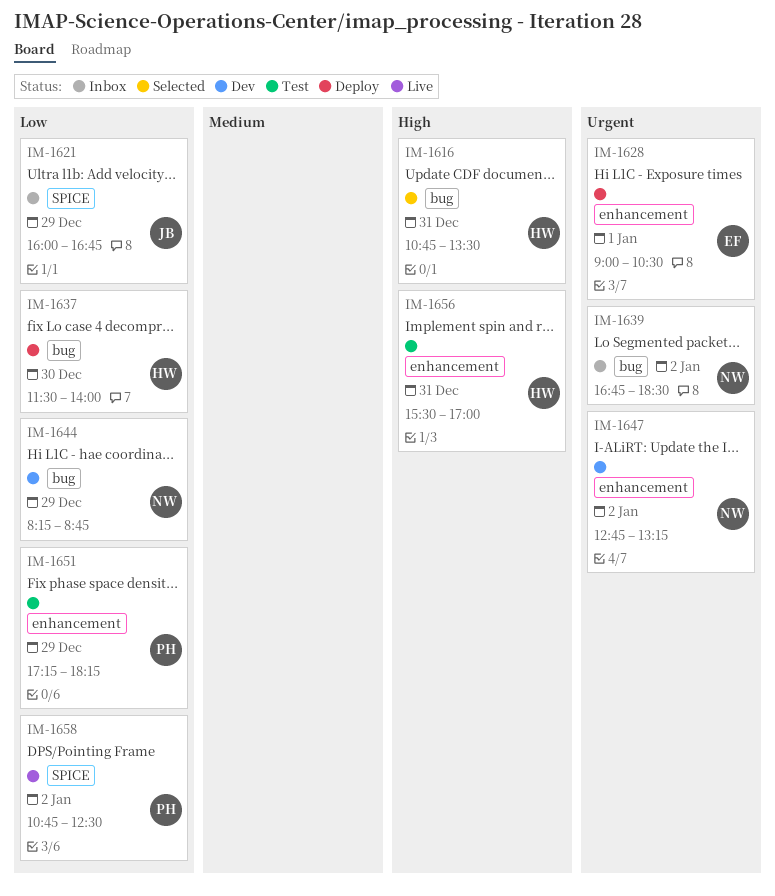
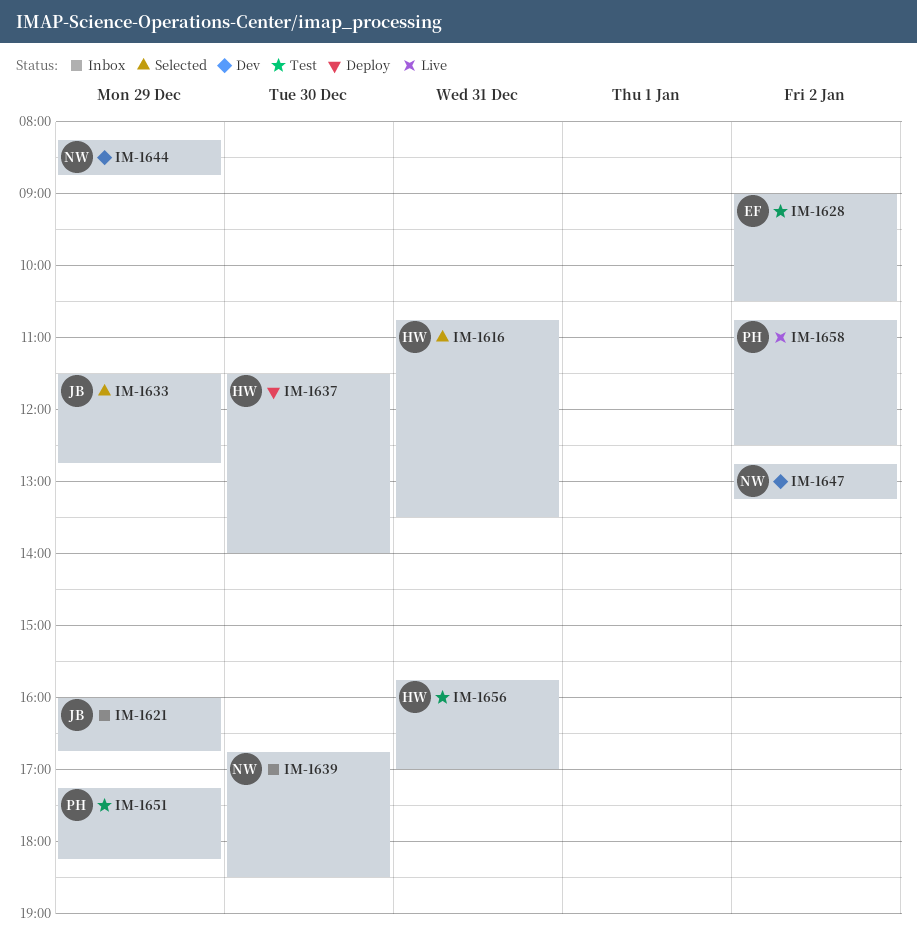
IM-1628, status: Deploy -> Test
IM-1628, day: Jan 1 -> Jan 2
IM-1633: none -> present
IM-1639, day: Jan 2 -> Dec 30
IM-1656, begins: 15:30 -> 15:45

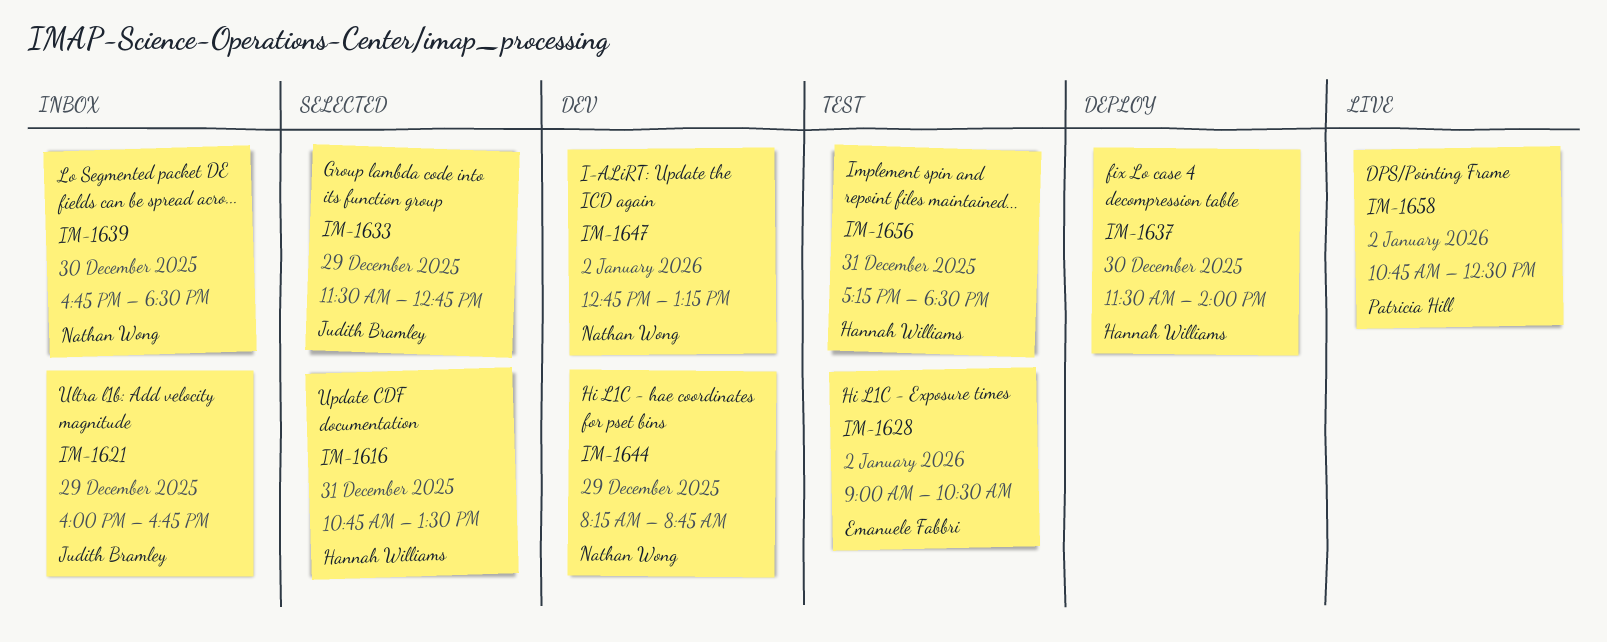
IM-1651: present -> none
IM-1656, begins: 15:45 -> 17:15
IM-1656, ends: 17:00 -> 18:30

